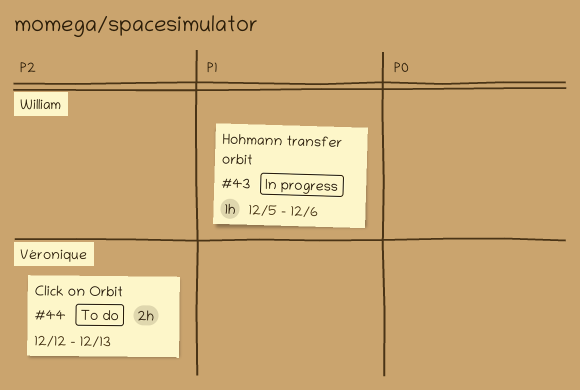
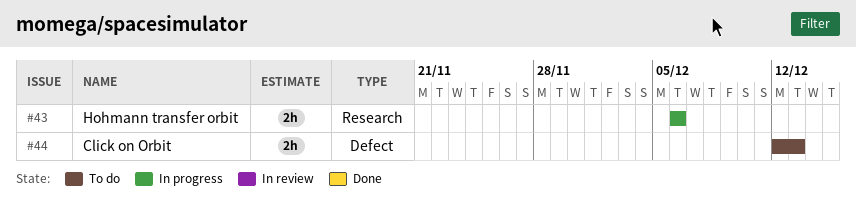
#43, estimate: 1h -> 2h
#43, start: Dec 5 -> Dec 6

